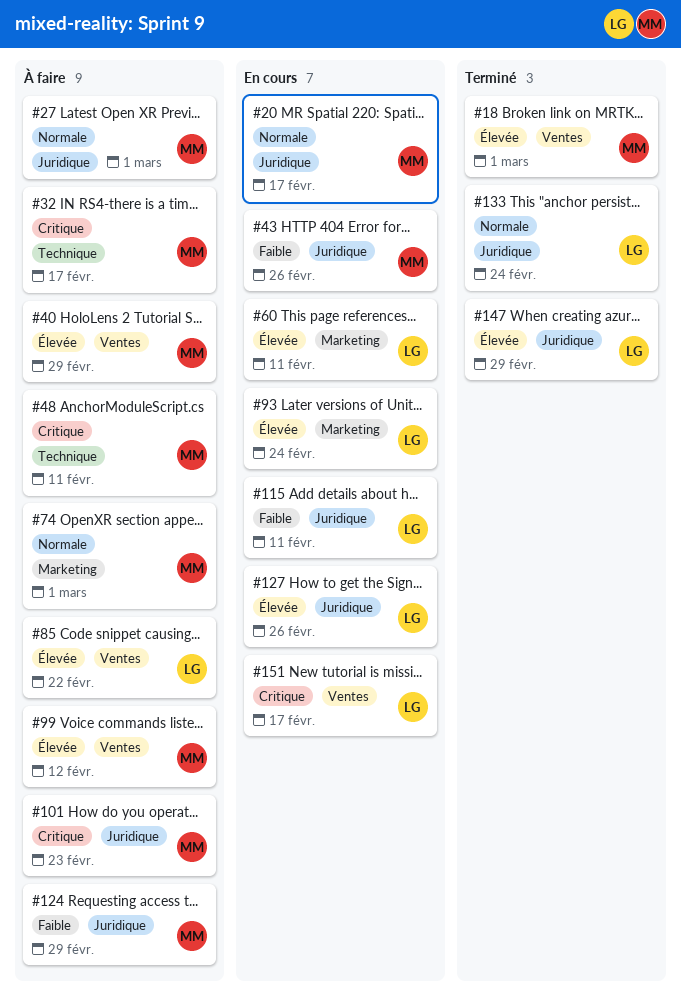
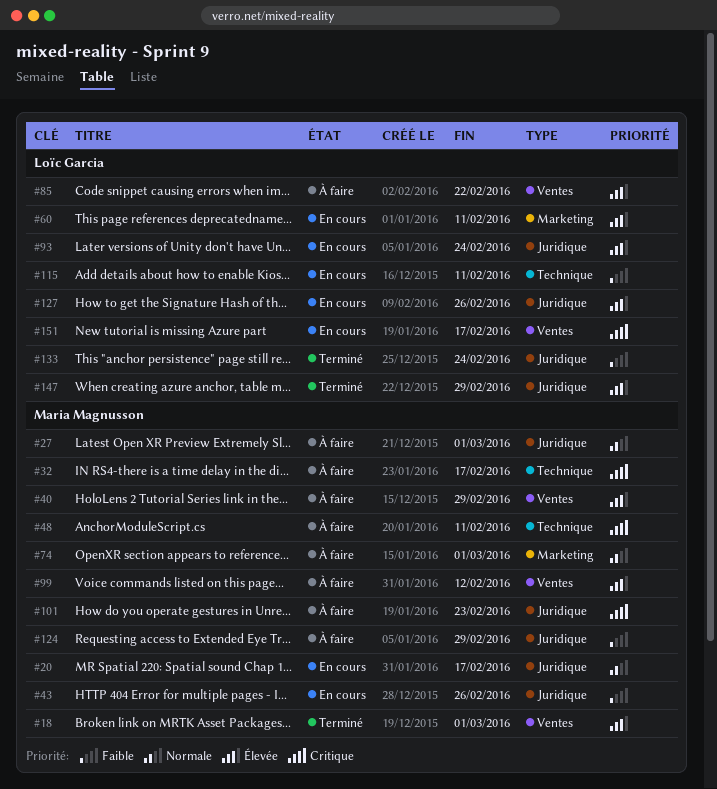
#93, label: Marketing -> Juridique
#115, label: Juridique -> Technique
#133, priority: Normale -> Faible

